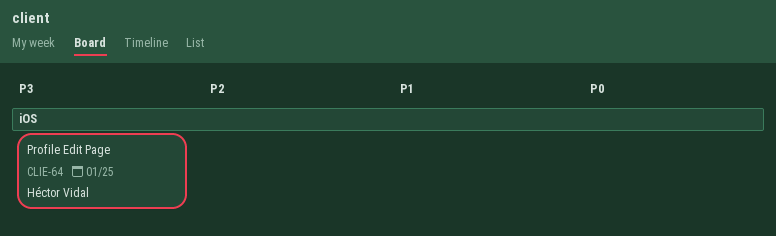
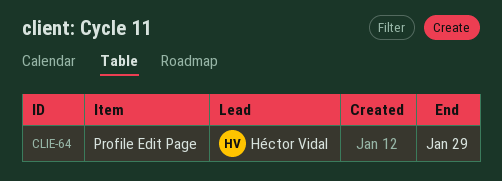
CLIE-64, due: Jan 25 -> Jan 29

